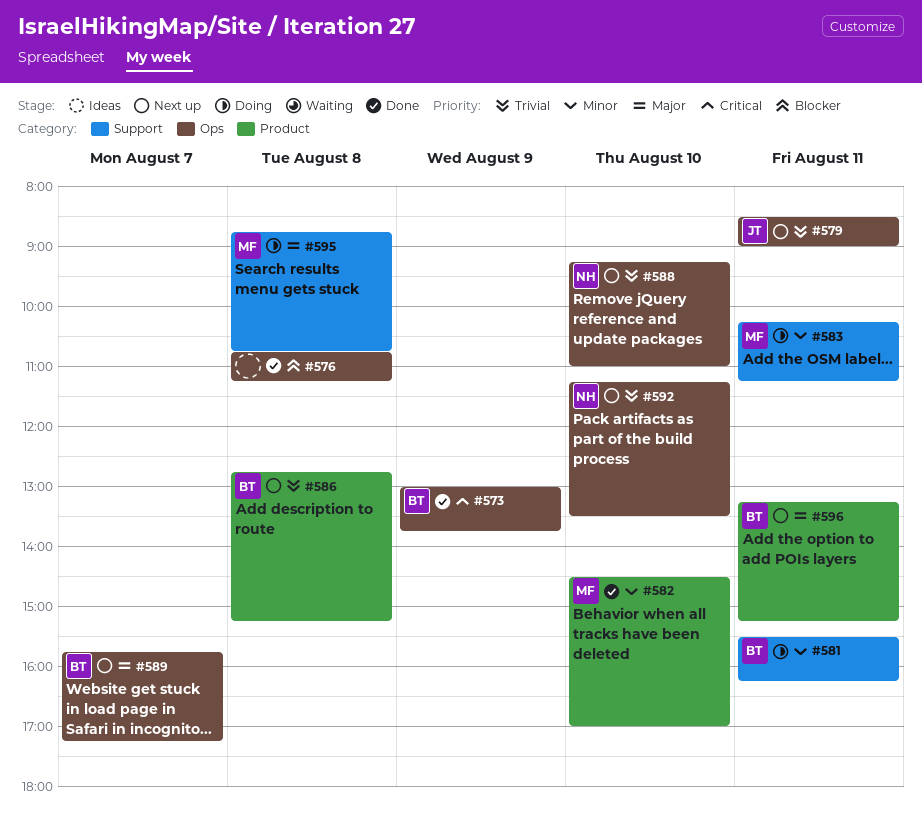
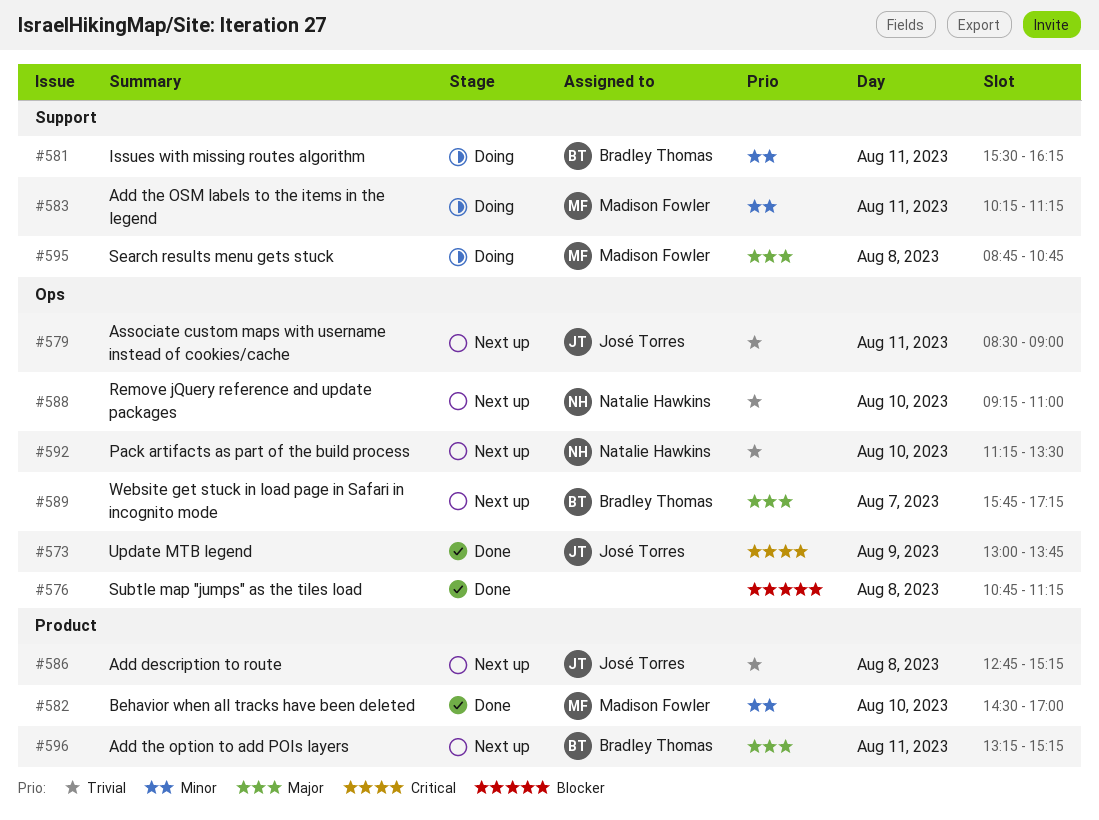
#573, owner: Bradley Thomas -> José Torres
#586, owner: Bradley Thomas -> José Torres

